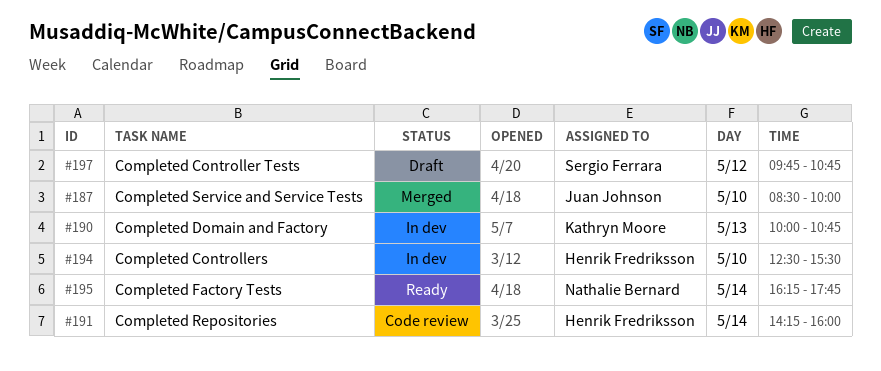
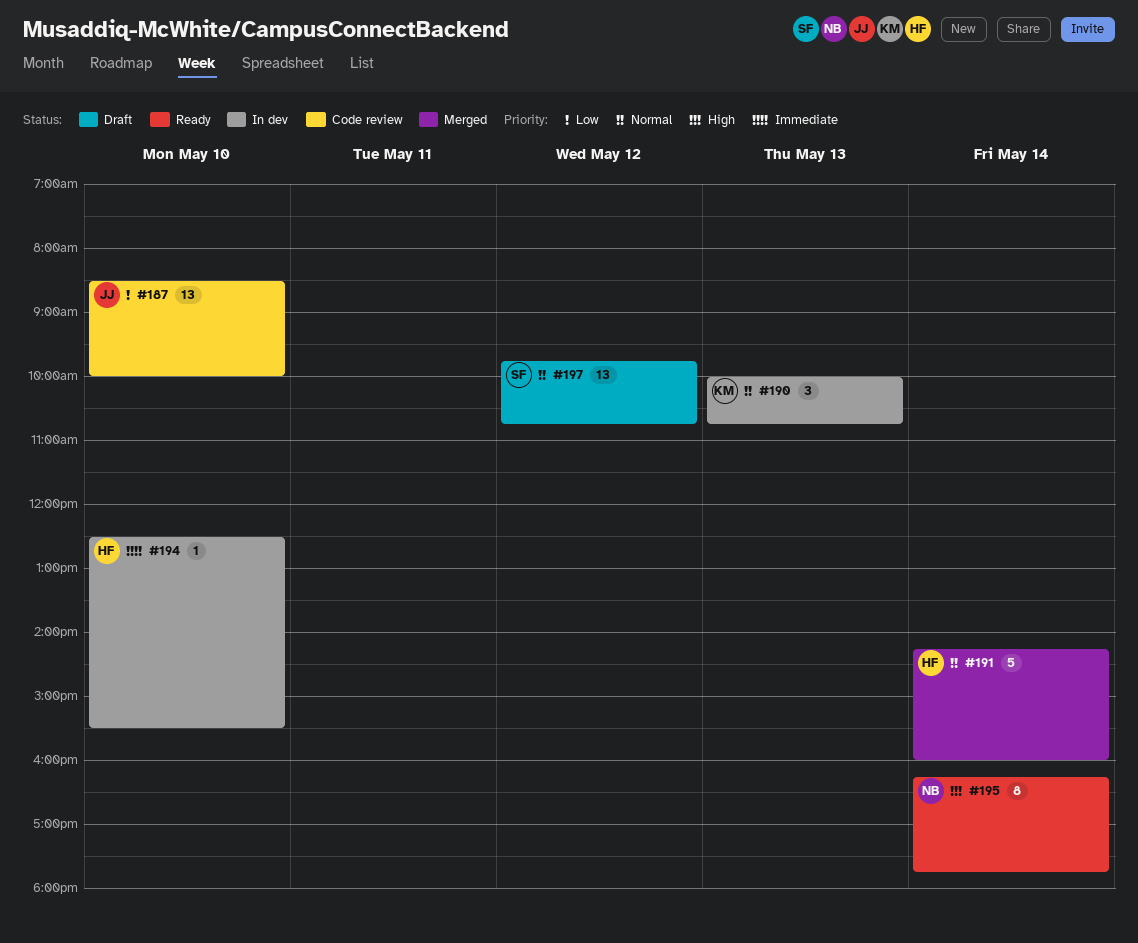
#187, status: Merged -> Code review
#191, status: Code review -> Merged

